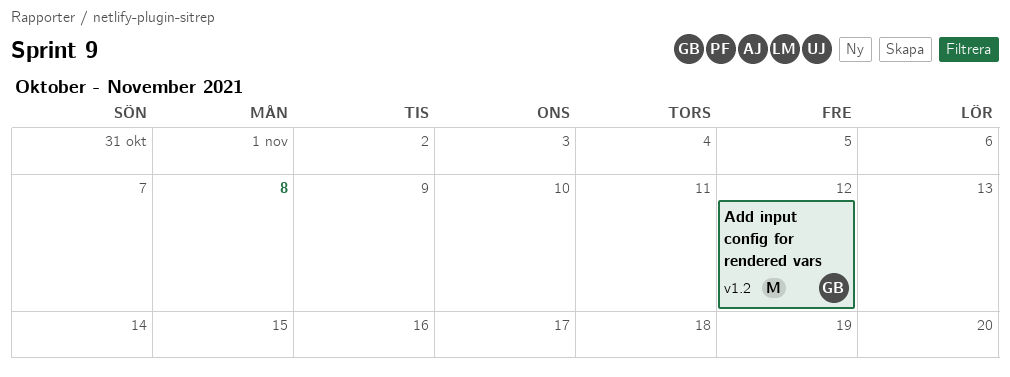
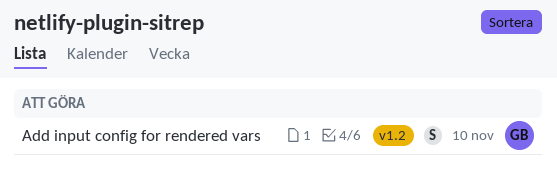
Add input config for rendered vars, estimate: M -> S
Add input config for rendered vars, due: Nov 12 -> Nov 10

